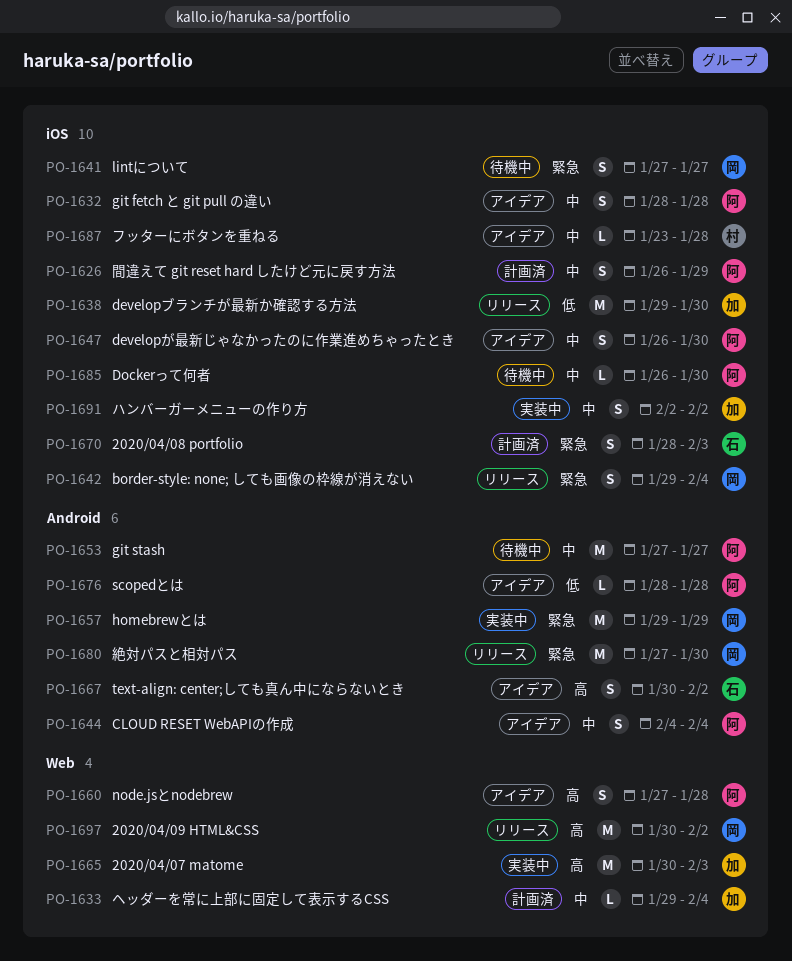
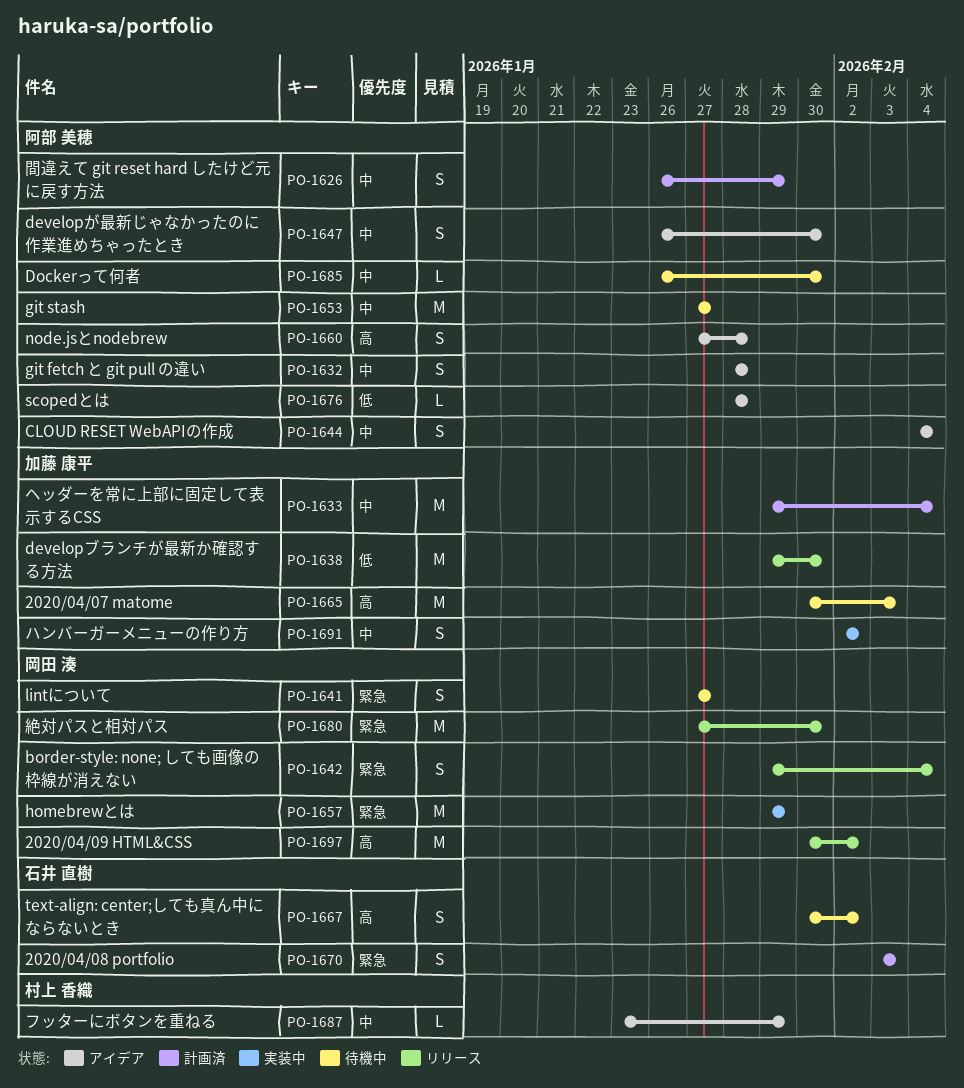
PO-1633, estimate: L -> M
PO-1665, status: 実装中 -> 待機中
PO-1667, status: アイデア -> 待機中
PO-1670, start: Jan 28 -> Feb 3
PO-1687, due: Jan 28 -> Jan 29

